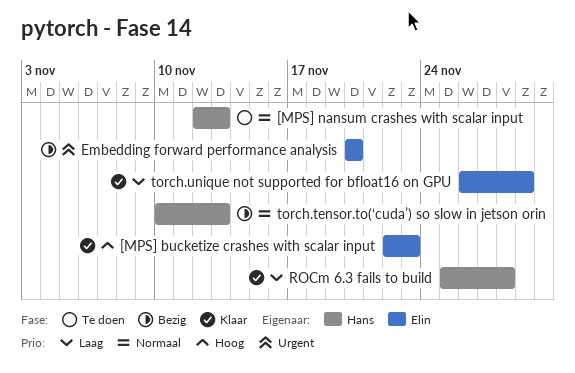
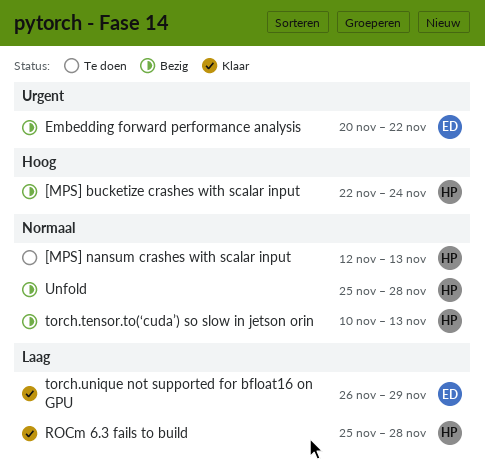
[MPS] bucketize crashes with scalar input, status: Klaar -> Bezig
[MPS] bucketize crashes with scalar input, owner: Elin -> Hans
[MPS] bucketize crashes with scalar input, due: Nov 23 -> Nov 24
Embedding forward performance analysis, due: Nov 20 -> Nov 22
Unfold: none -> present

